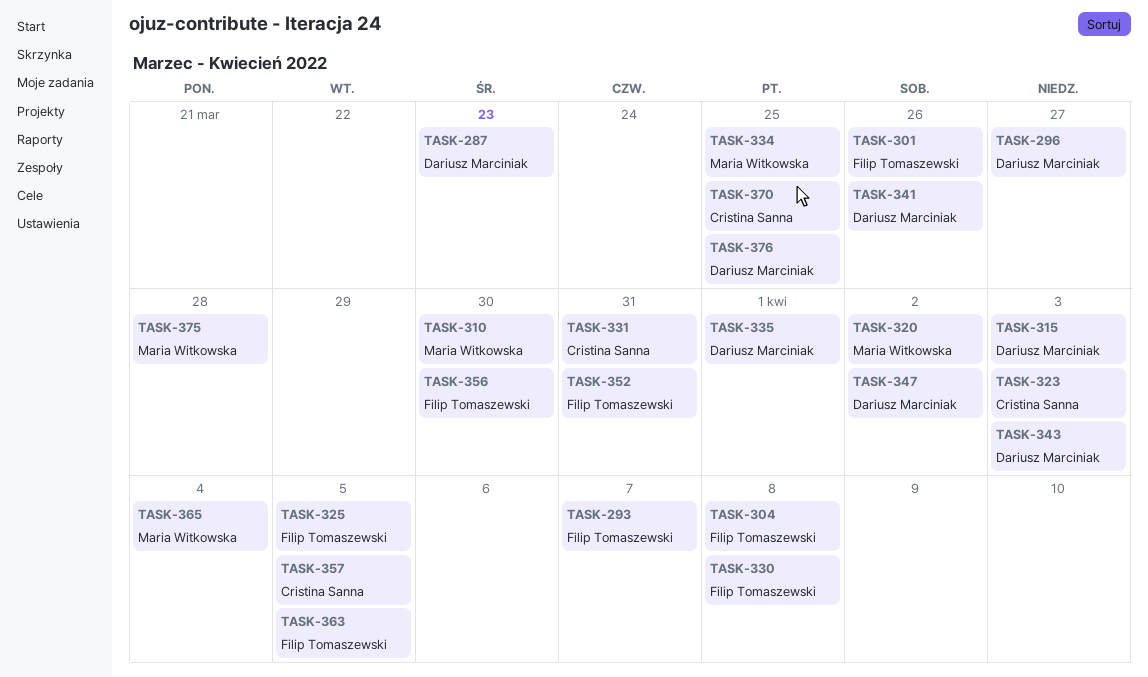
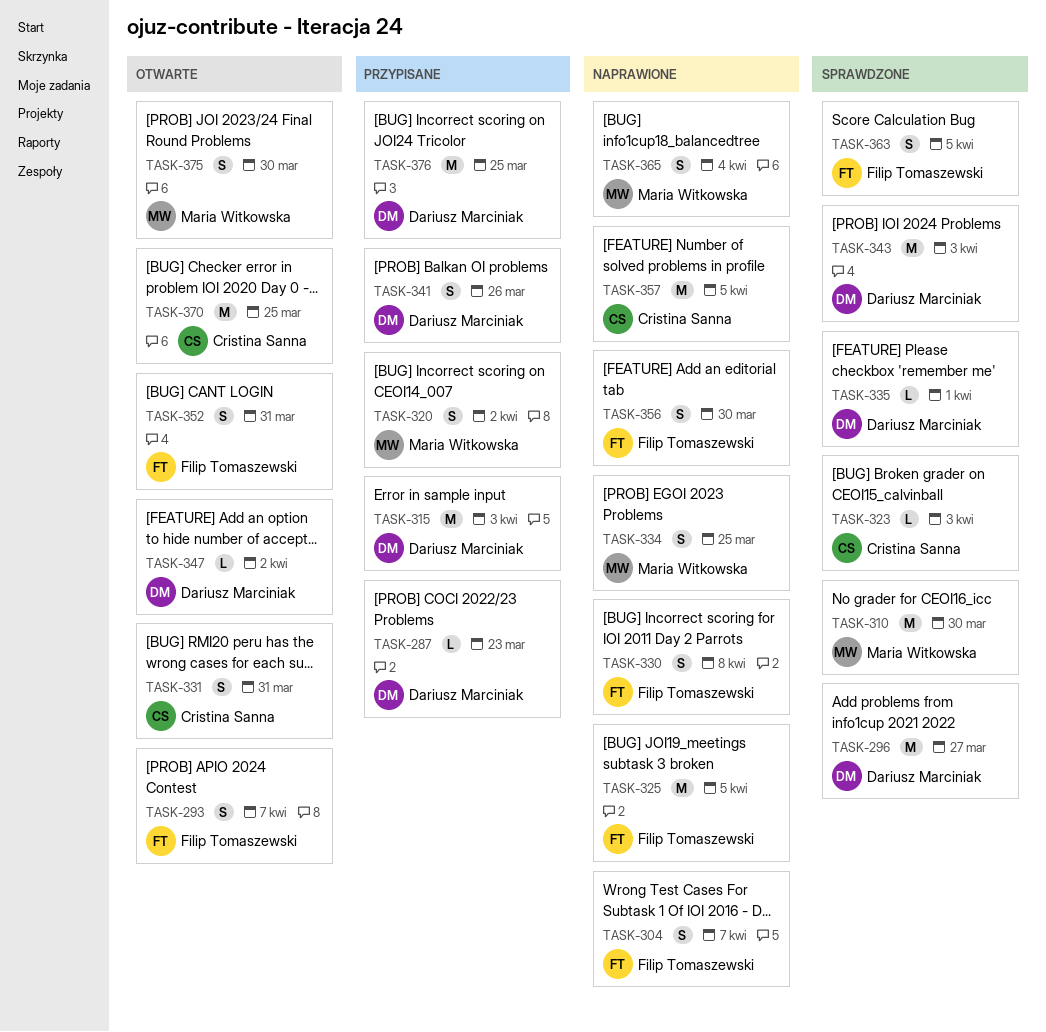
TASK-301: present -> none
TASK-304, due: Apr 8 -> Apr 7
TASK-375, due: Mar 28 -> Mar 30

